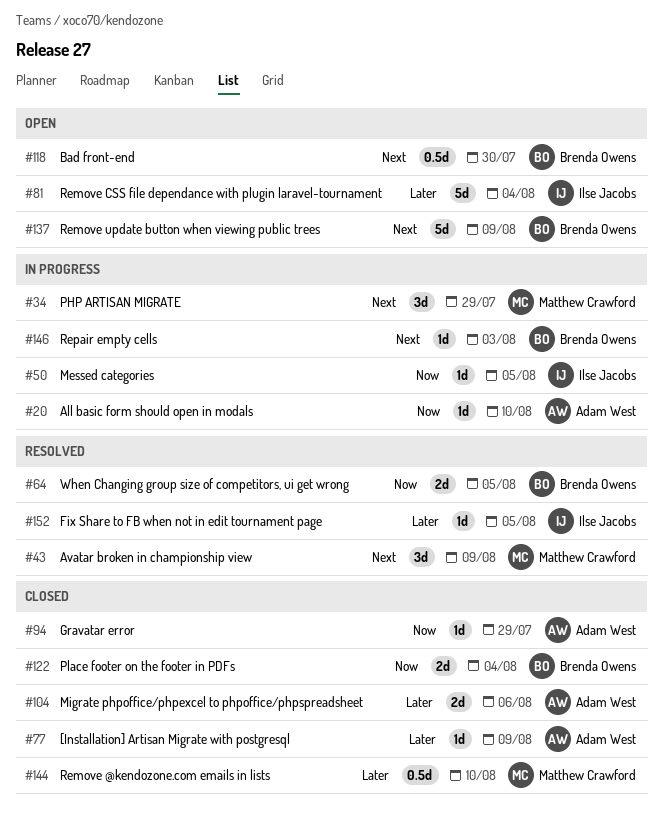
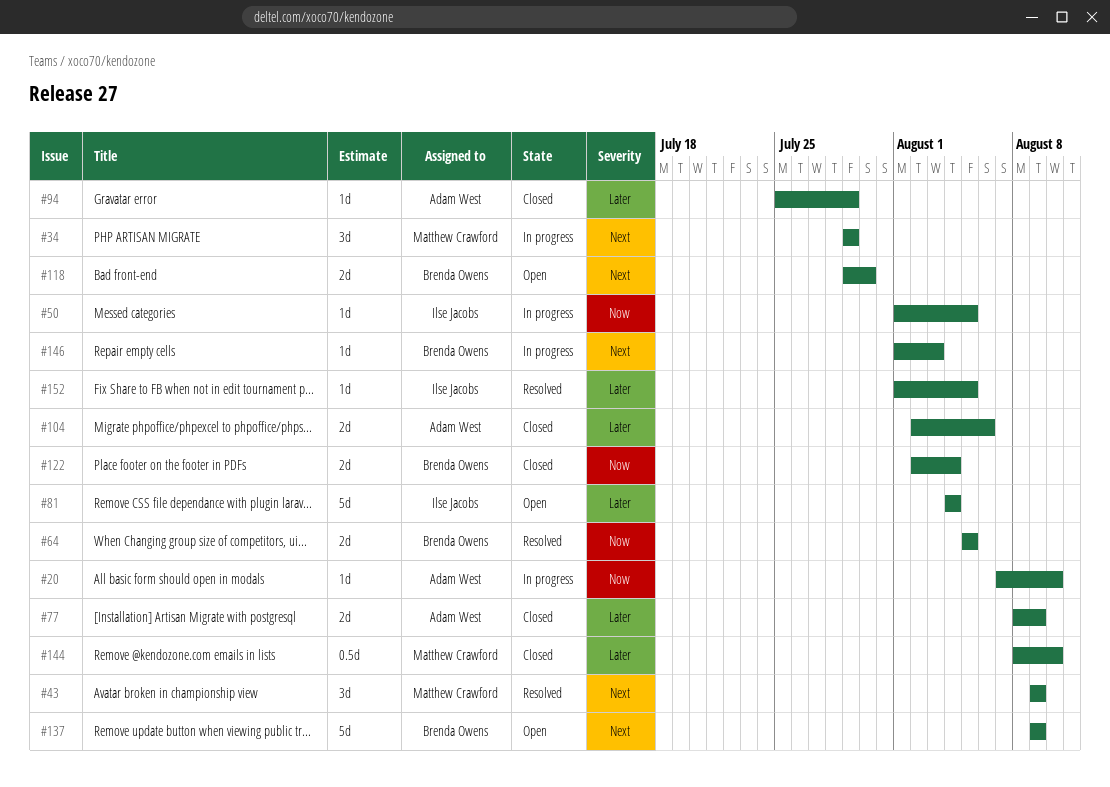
#77, estimate: 1d -> 2d
#94, priority: Now -> Later
#118, estimate: 0.5d -> 2d

